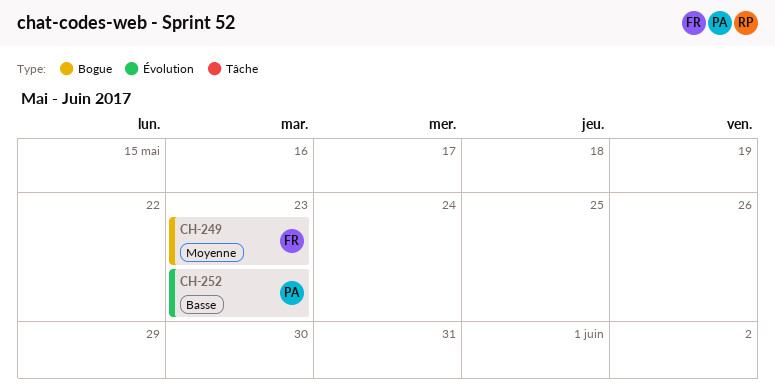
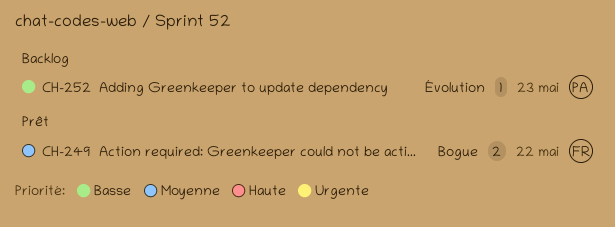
CH-249, due: May 23 -> May 22

